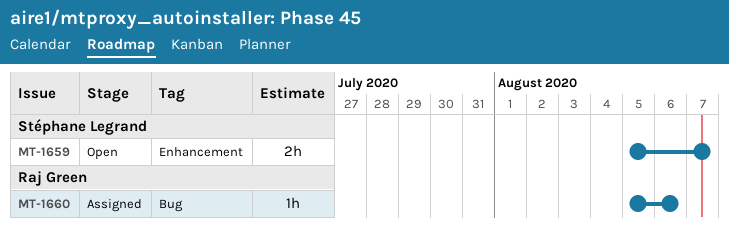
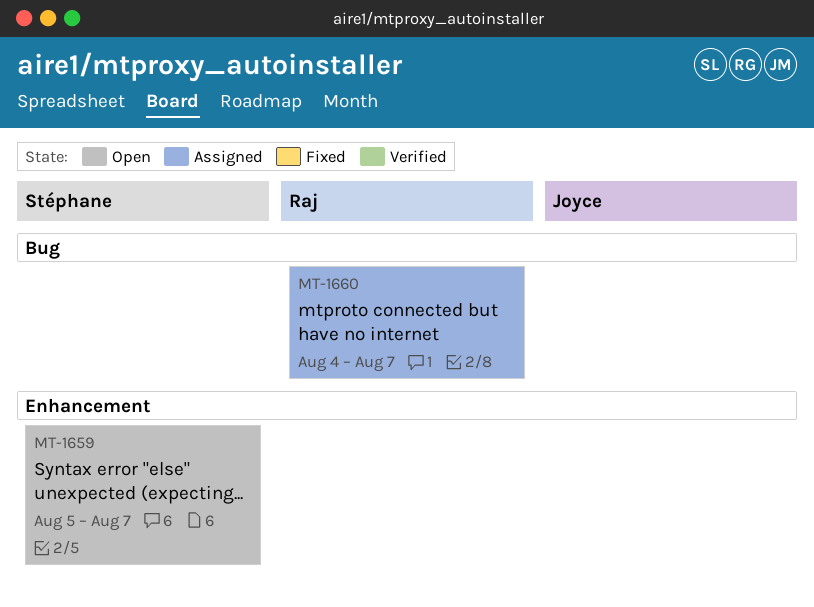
MT-1660, start: Aug 5 -> Aug 4
MT-1660, due: Aug 6 -> Aug 7

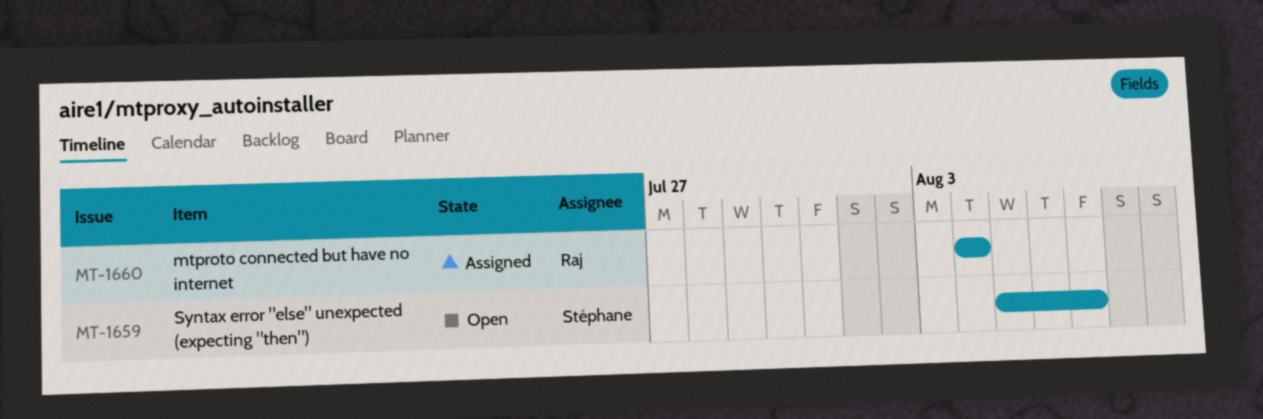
MT-1660, due: Aug 7 -> Aug 4

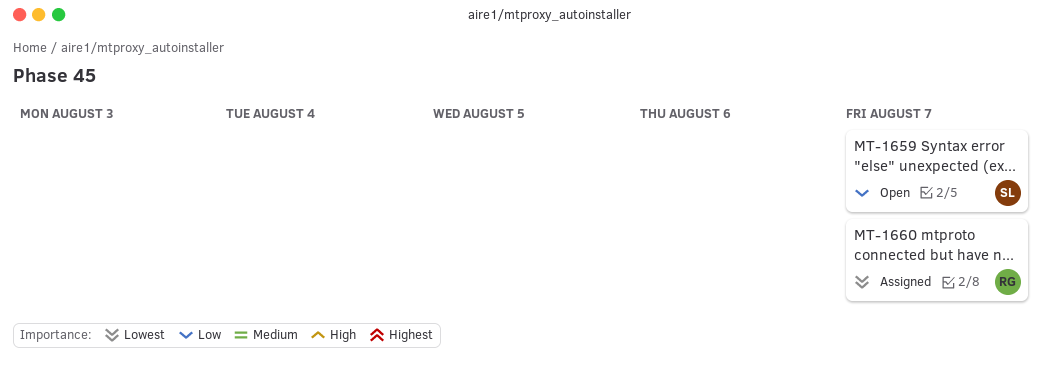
MT-1660, due: Aug 4 -> Aug 7

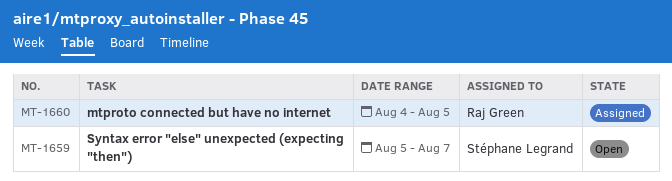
MT-1660, due: Aug 7 -> Aug 5

